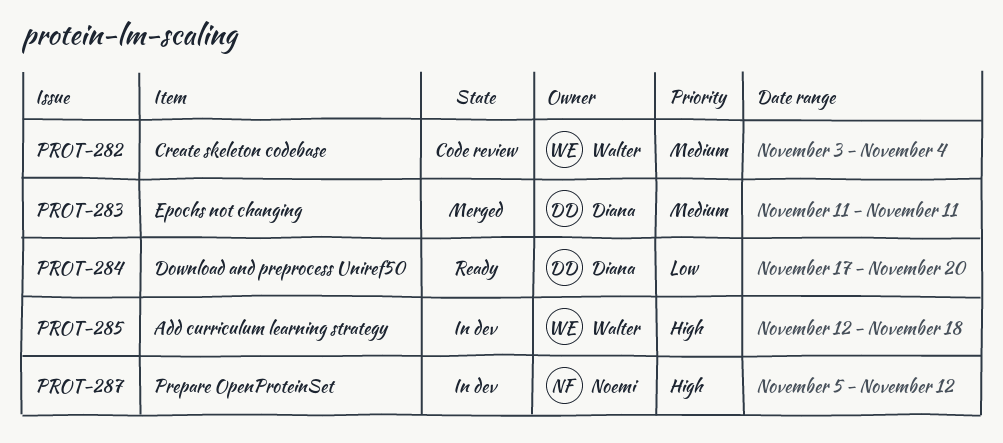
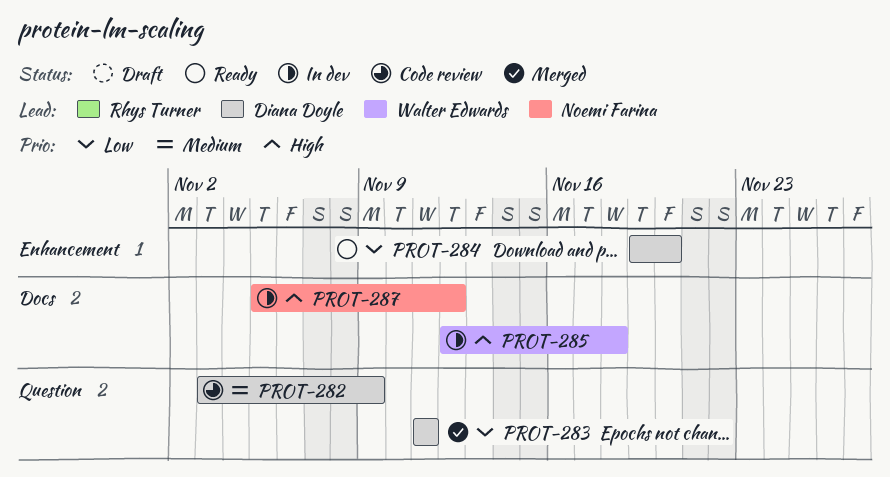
PROT-282, owner: Walter Edwards -> Diana Doyle
PROT-282, due: Nov 4 -> Nov 9
PROT-283, priority: Medium -> Low
PROT-284, start: Nov 17 -> Nov 19

